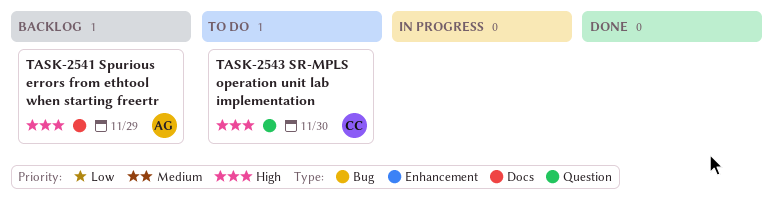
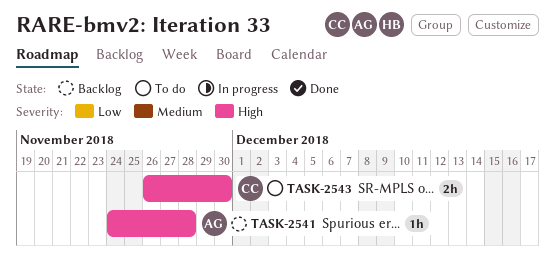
TASK-2541, due: Nov 29 -> Nov 28

